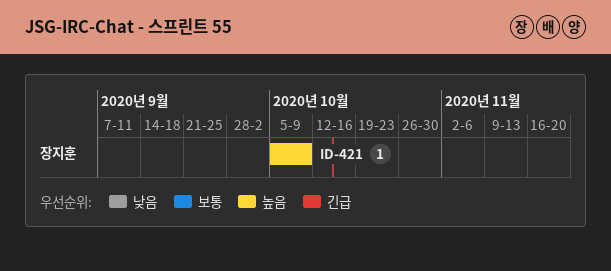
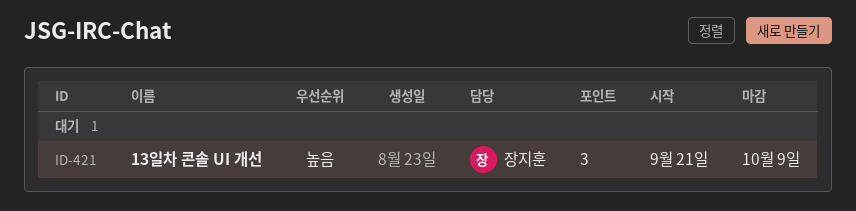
ID-421, estimate: 1 -> 3
ID-421, start: Oct 5 -> Sep 21

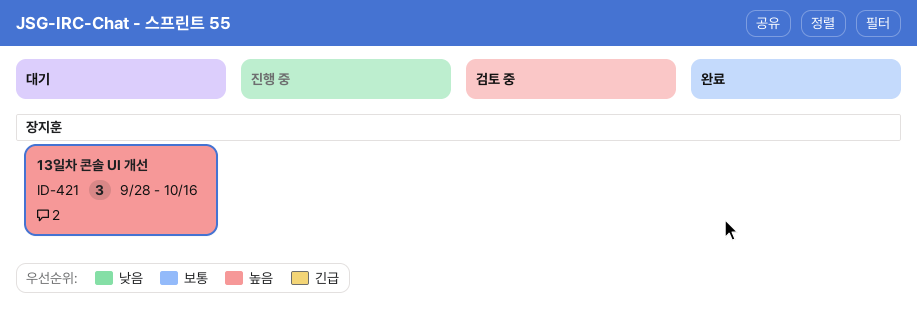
ID-421, start: Sep 21 -> Sep 28
ID-421, due: Oct 9 -> Oct 16

